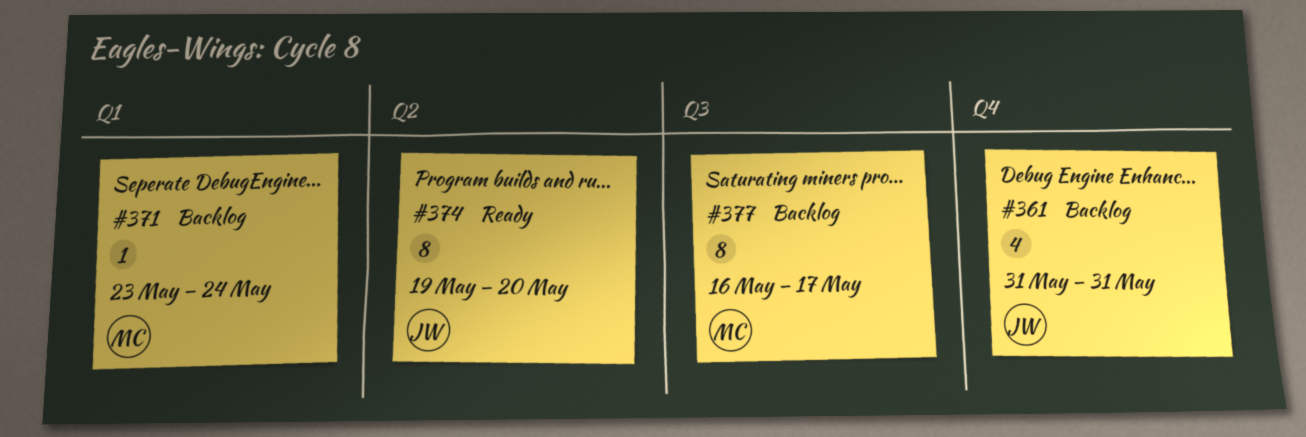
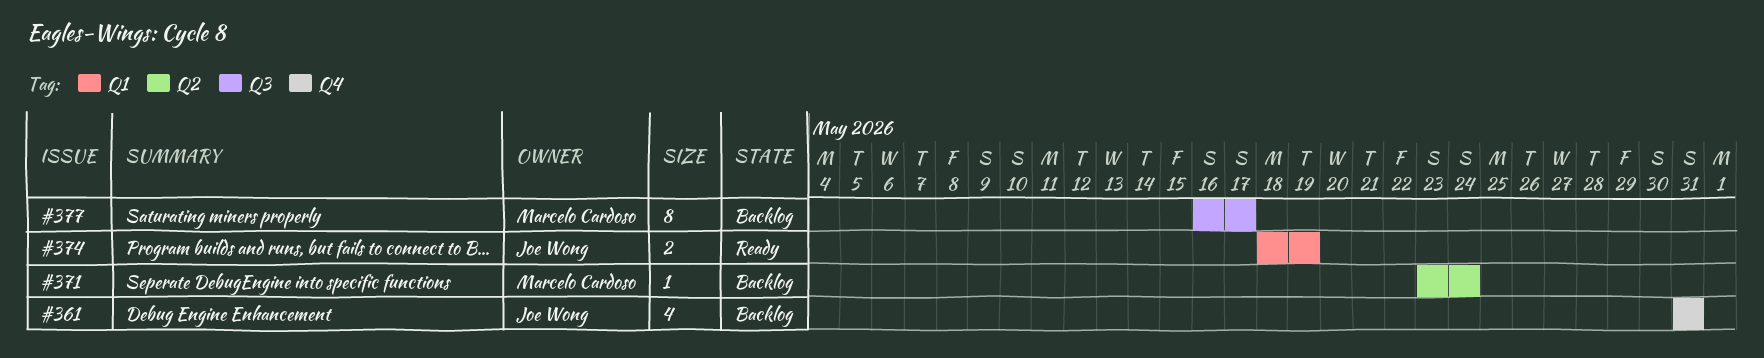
#371, label: Q1 -> Q2
#374, label: Q2 -> Q1
#374, estimate: 8 -> 2
#374, start: May 19 -> May 18
#374, due: May 20 -> May 19

